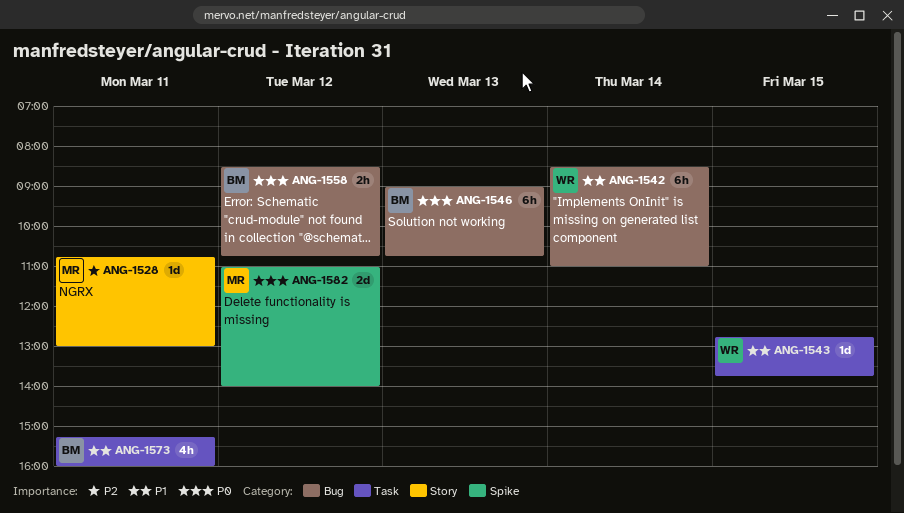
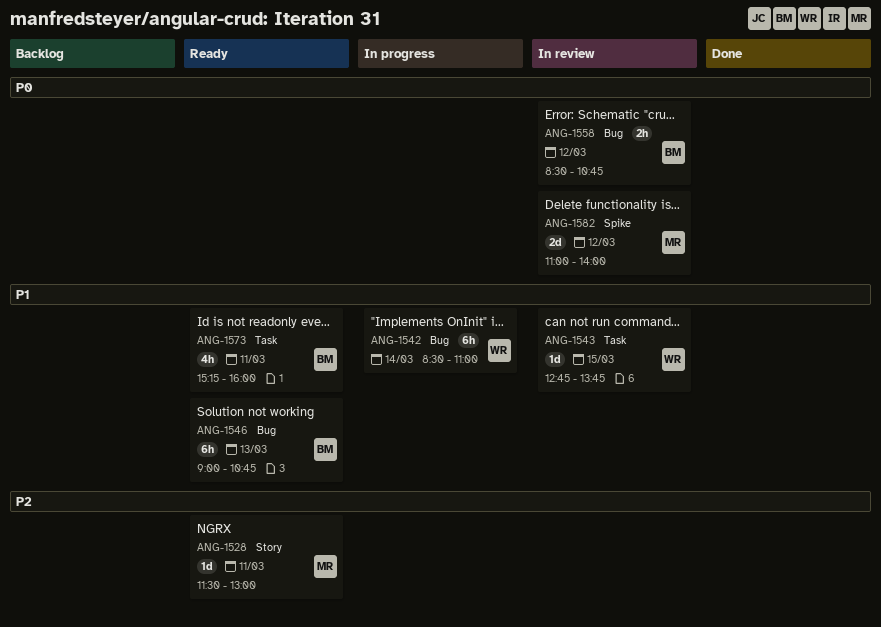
ANG-1528, begins: 10:45 -> 11:30
ANG-1546, priority: P0 -> P1

